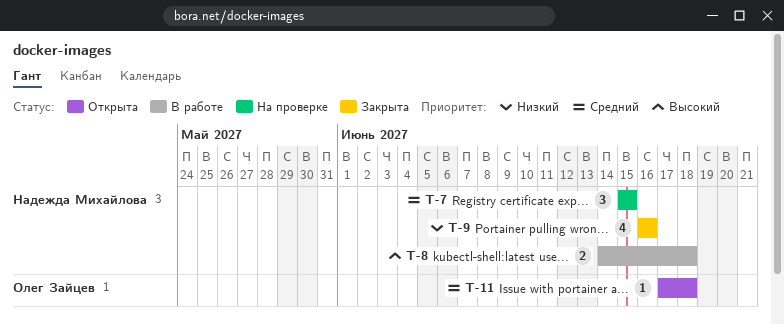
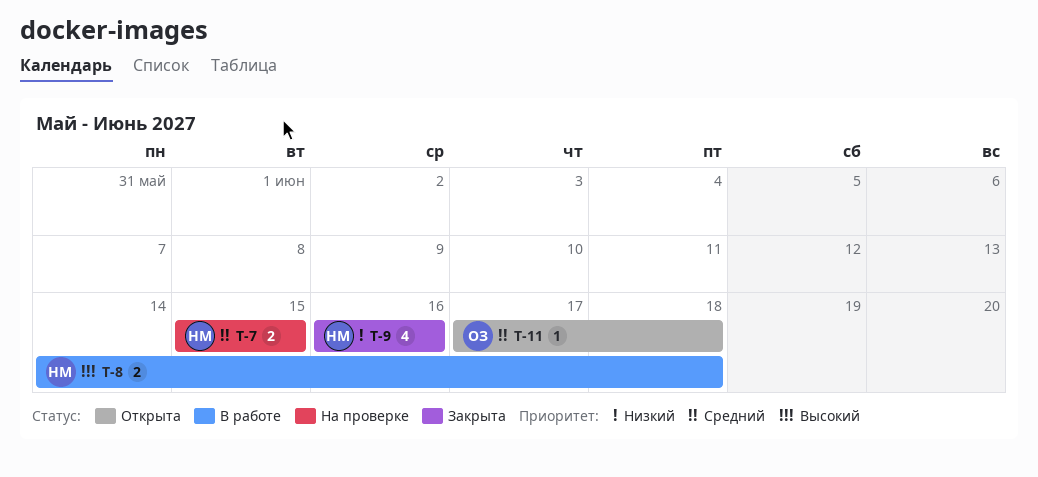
T-7, estimate: 3 -> 2

